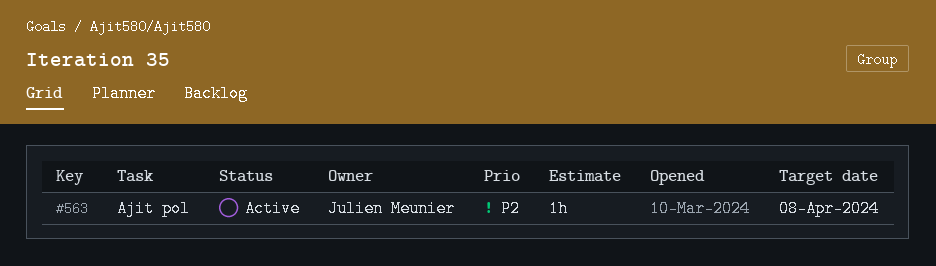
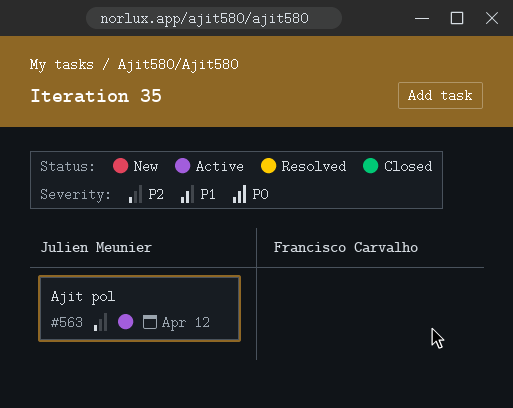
#563, due: Apr 8 -> Apr 12

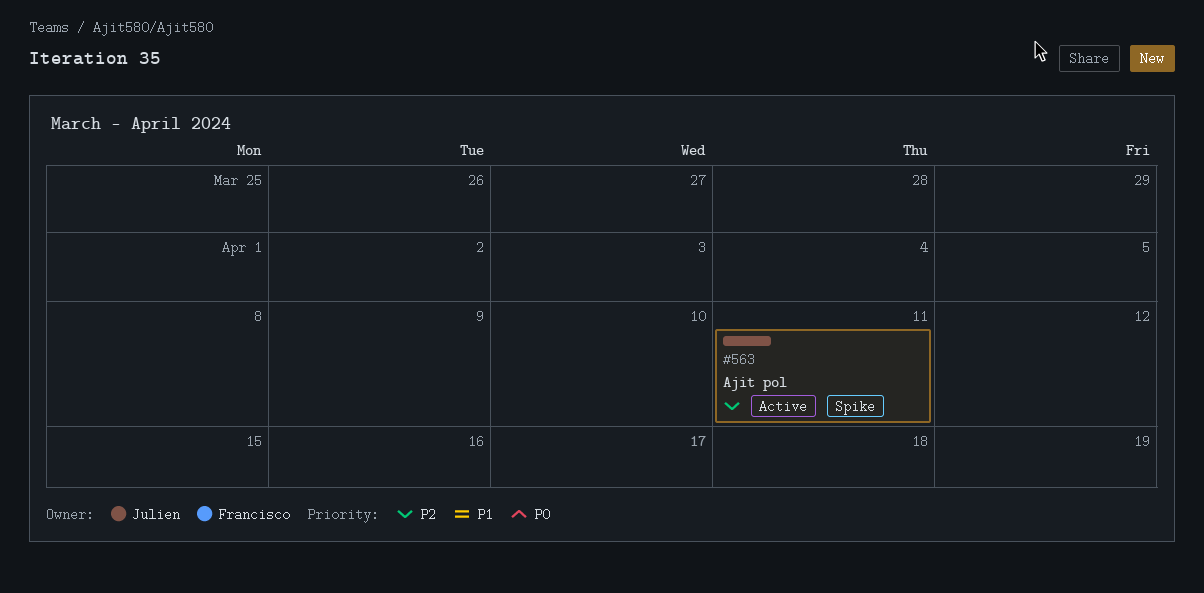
#563, due: Apr 12 -> Apr 11

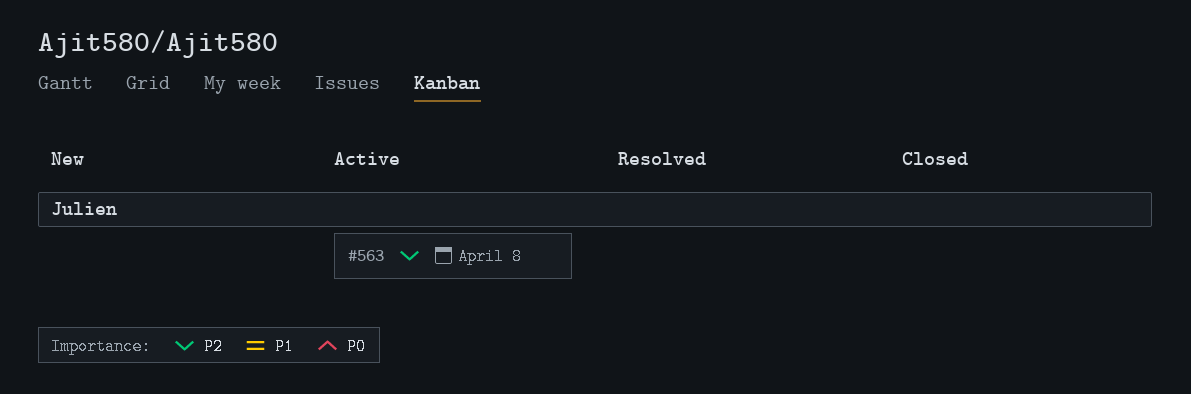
#563, due: Apr 11 -> Apr 8

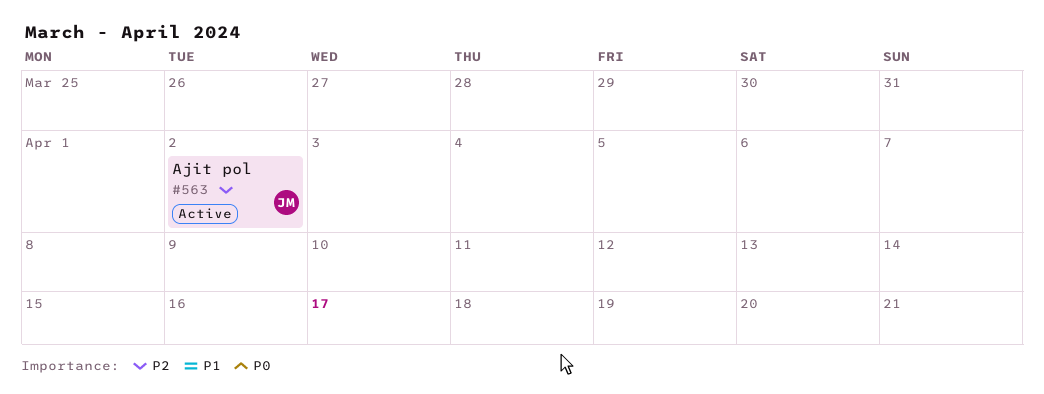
#563, due: Apr 8 -> Apr 2

